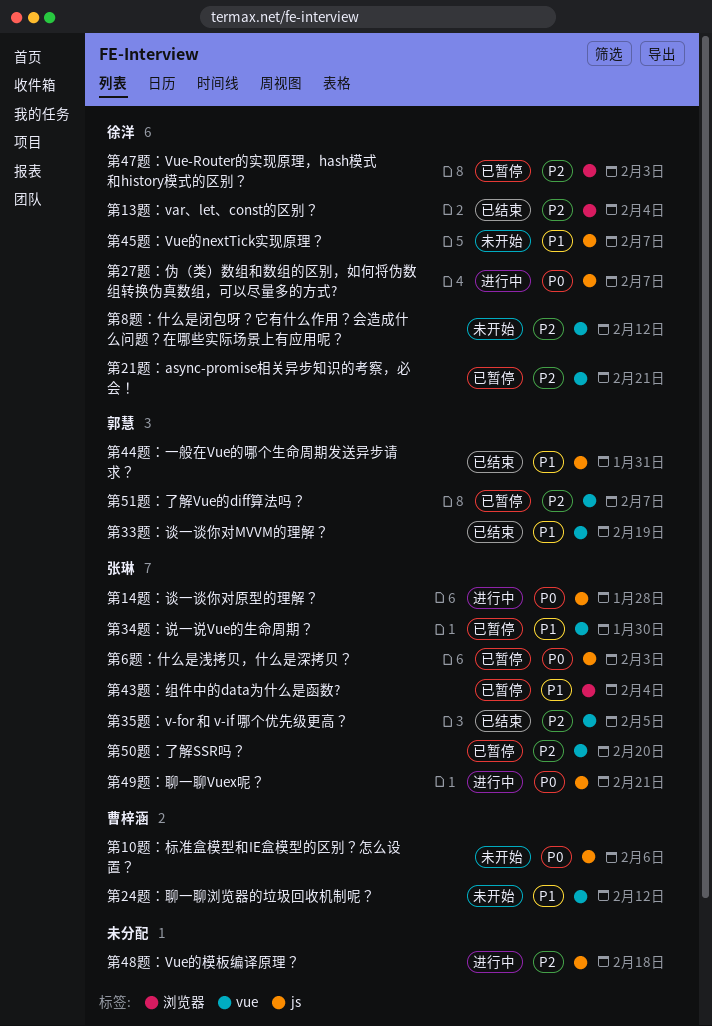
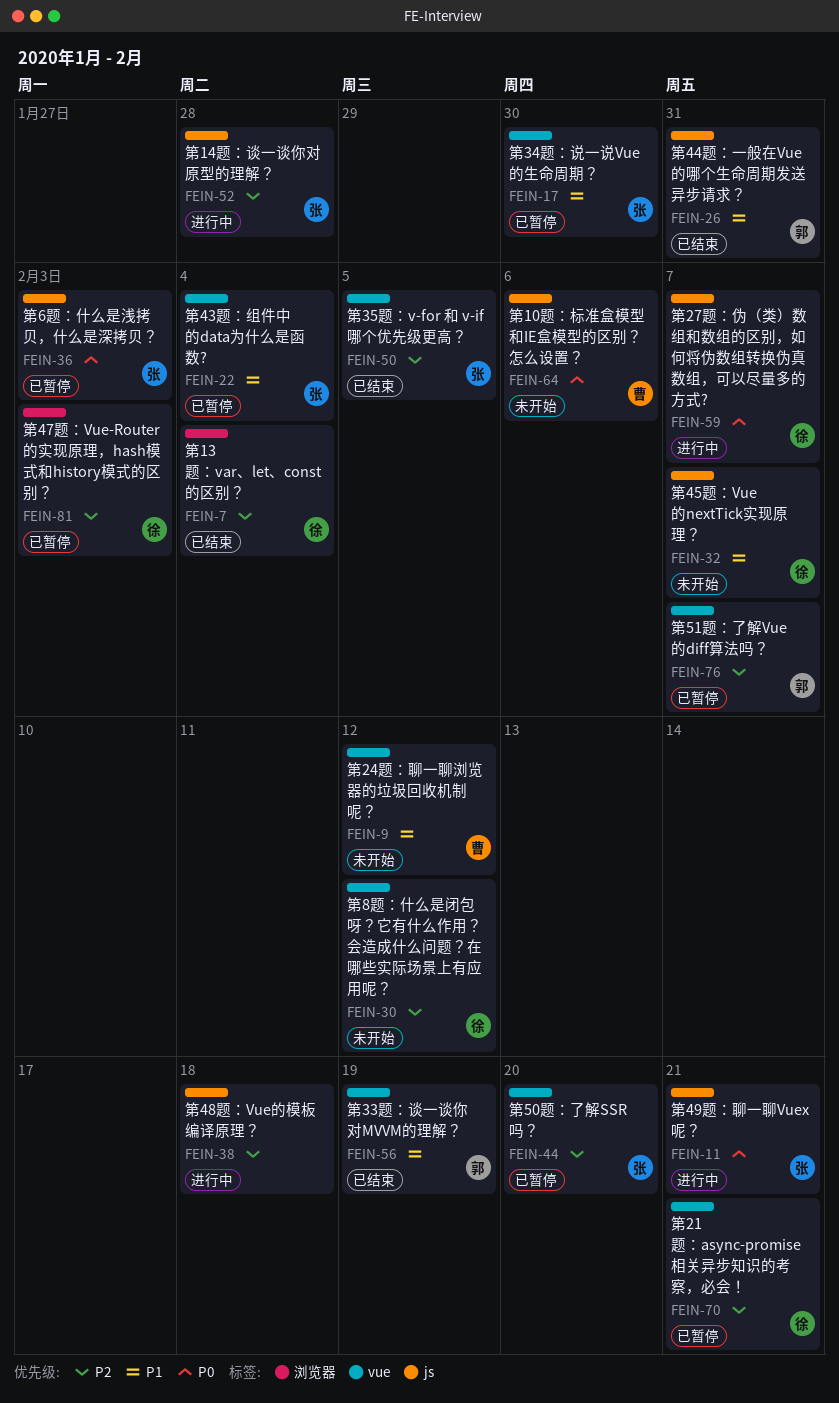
第14题：谈一谈你对原型的理解？, priority: P0 -> P2
第43题：组件中的data为什么是函数?, label: 浏览器 -> vue

